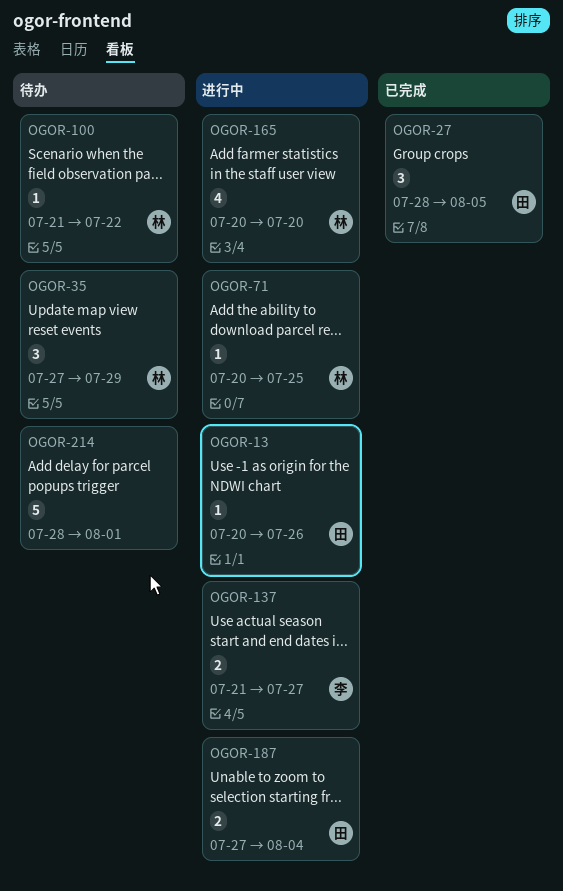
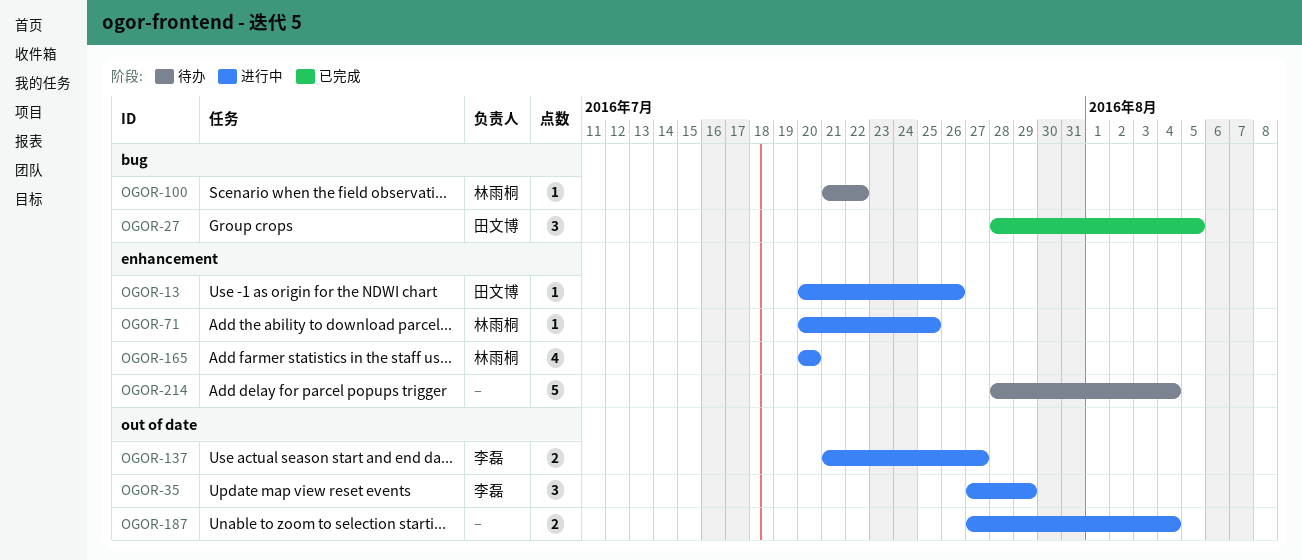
OGOR-35, status: 待办 -> 进行中
OGOR-35, owner: 林雨桐 -> 李磊
OGOR-187, owner: 田文博 -> none
OGOR-214, due: Aug 1 -> Aug 4

